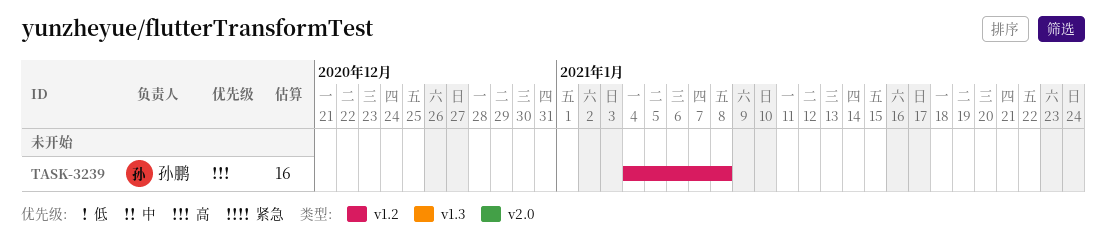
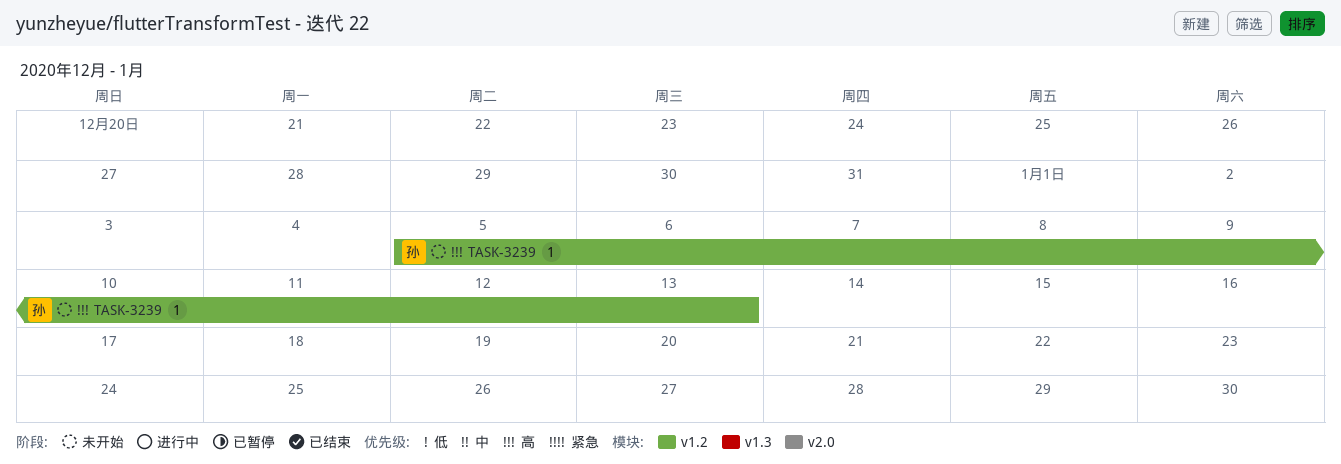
TASK-3239, estimate: 16 -> 1
TASK-3239, start: Jan 4 -> Jan 5
TASK-3239, due: Jan 8 -> Jan 13

